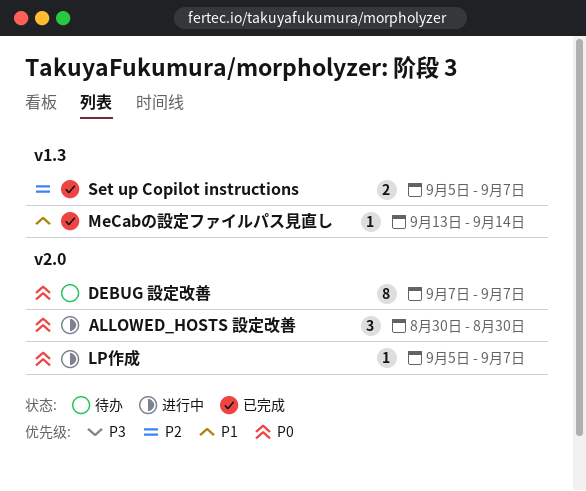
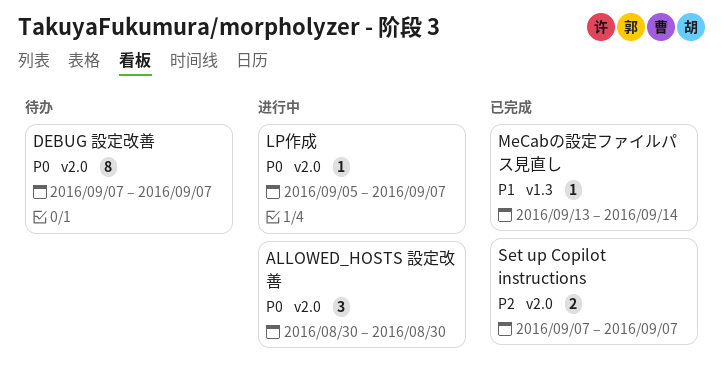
Set up Copilot instructions, label: v1.3 -> v2.0
Set up Copilot instructions, start: Sep 5 -> Sep 7

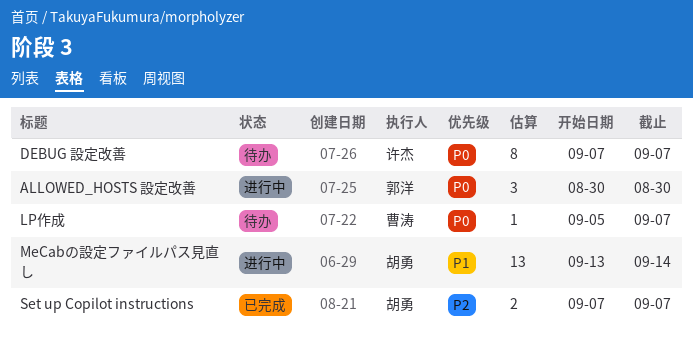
LP作成, status: 进行中 -> 待办
MeCabの設定ファイルパス見直し, status: 已完成 -> 进行中
MeCabの設定ファイルパス見直し, estimate: 1 -> 13

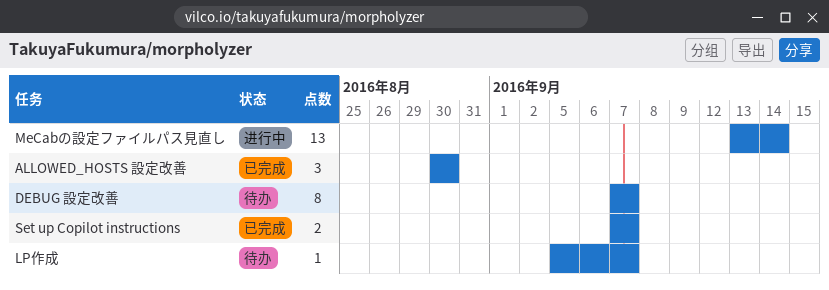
ALLOWED_HOSTS 設定改善, status: 进行中 -> 已完成

